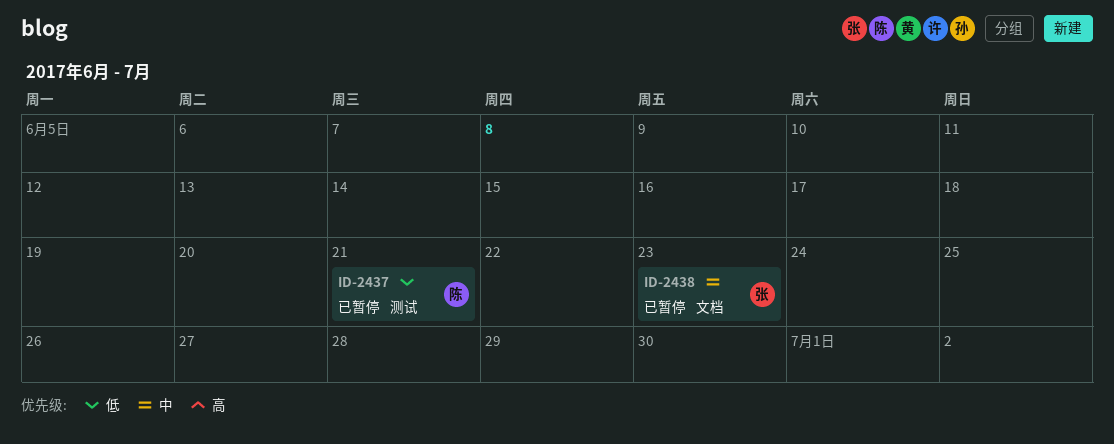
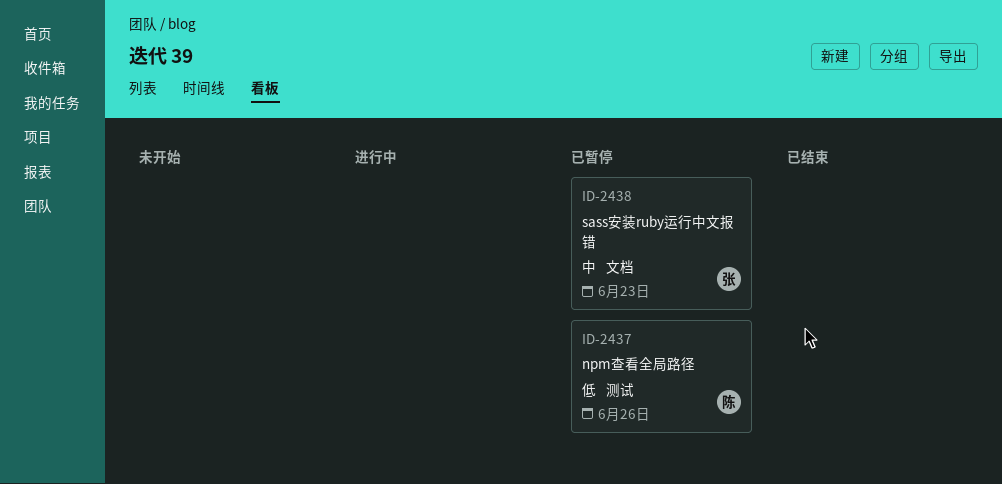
ID-2437, due: Jun 21 -> Jun 26

